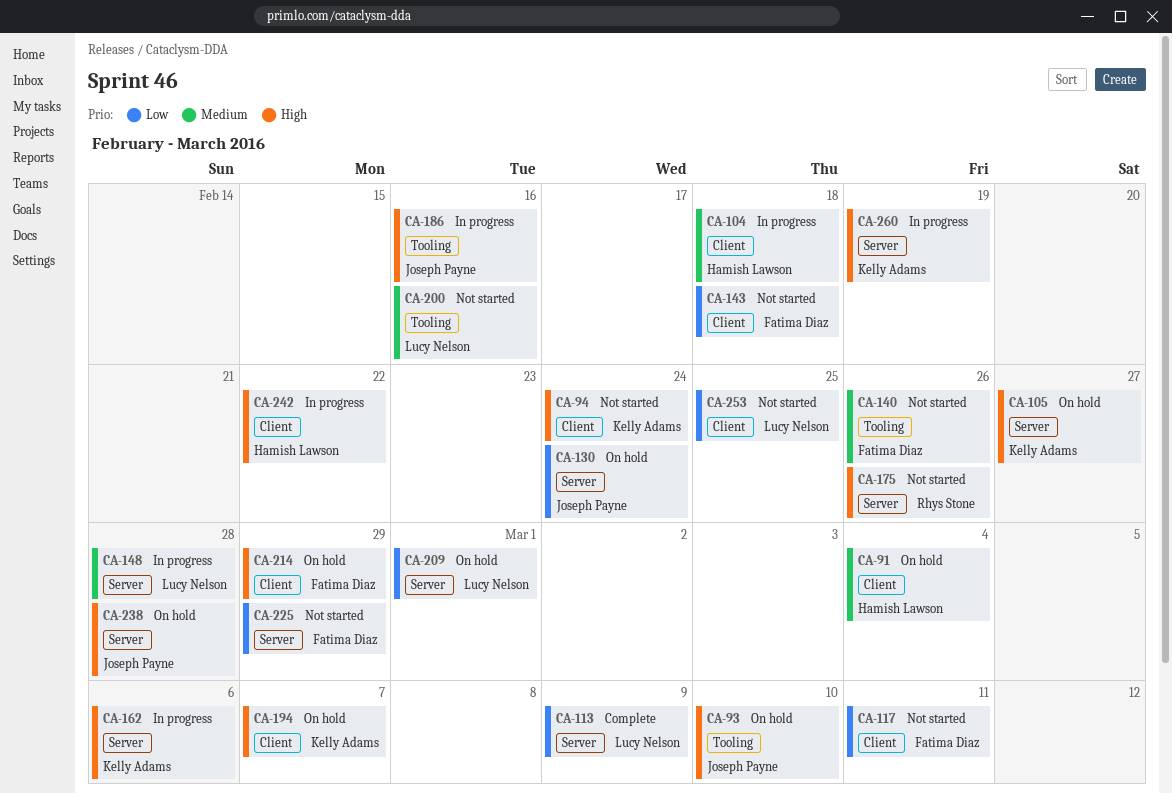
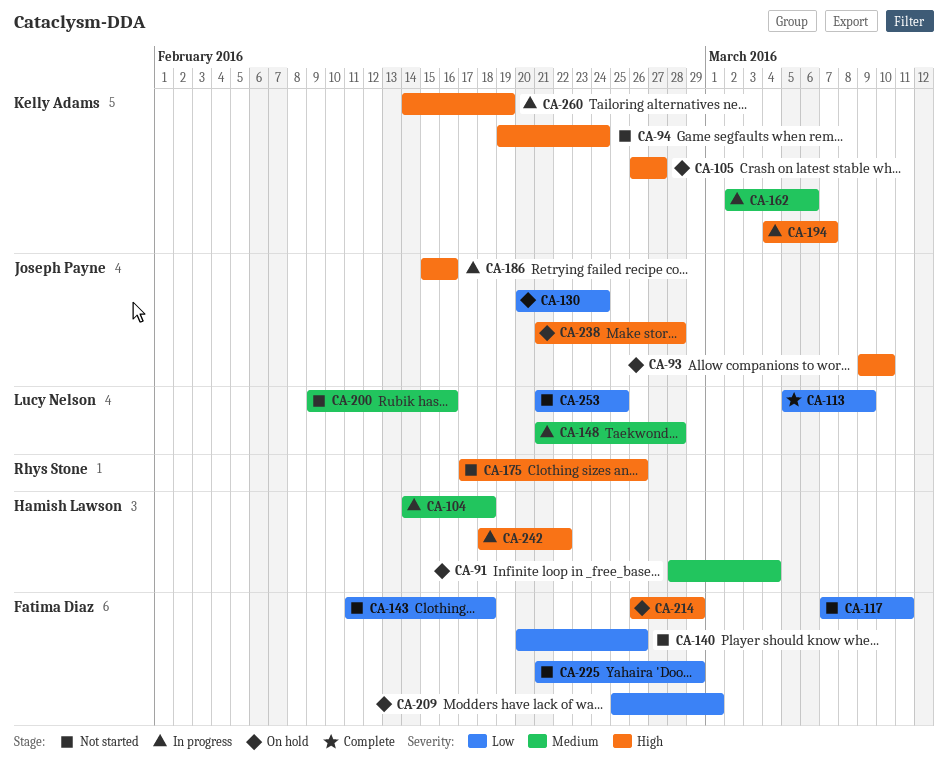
CA-140, priority: Medium -> Low
CA-162, priority: High -> Medium
CA-194, status: On hold -> In progress
CA-209, owner: Lucy Nelson -> Fatima Diaz

